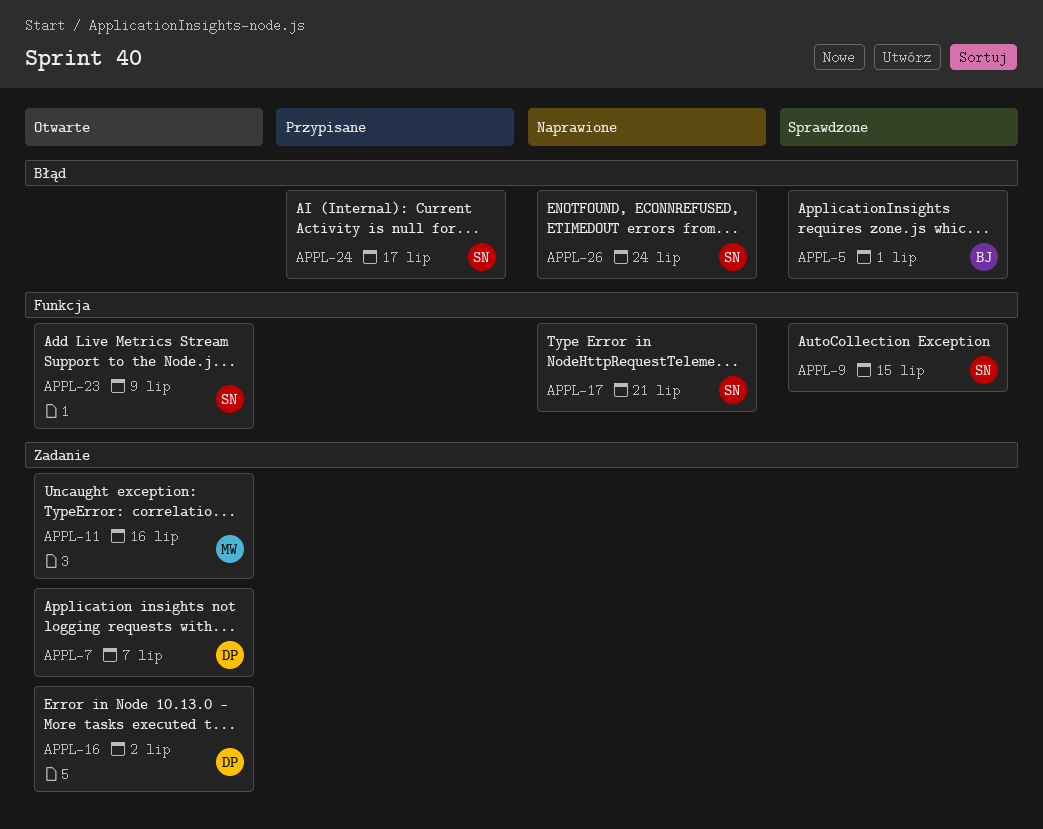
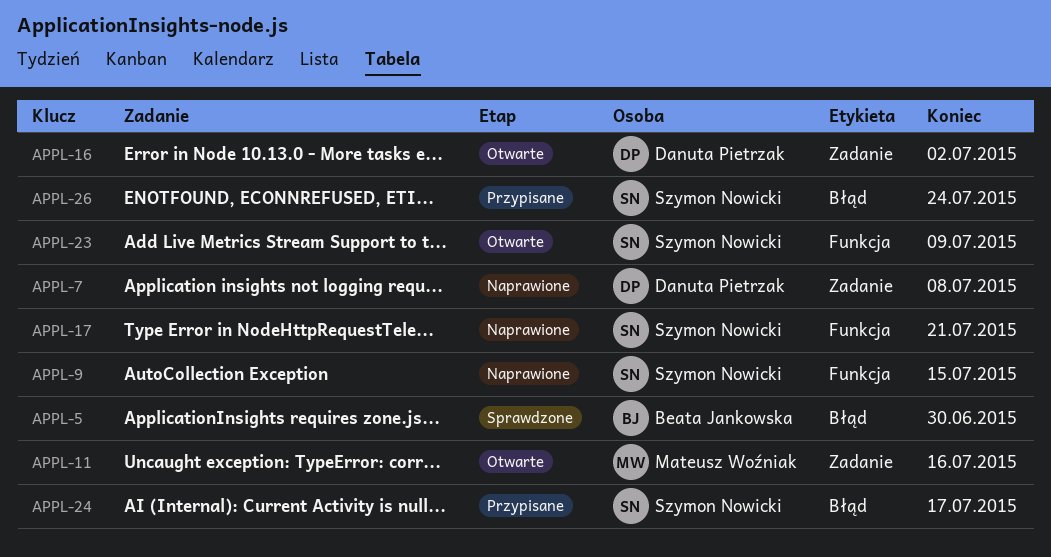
APPL-5, due: Jul 1 -> Jun 30
APPL-7, status: Otwarte -> Naprawione
APPL-7, due: Jul 7 -> Jul 8
APPL-9, status: Sprawdzone -> Naprawione
APPL-26, status: Naprawione -> Przypisane

